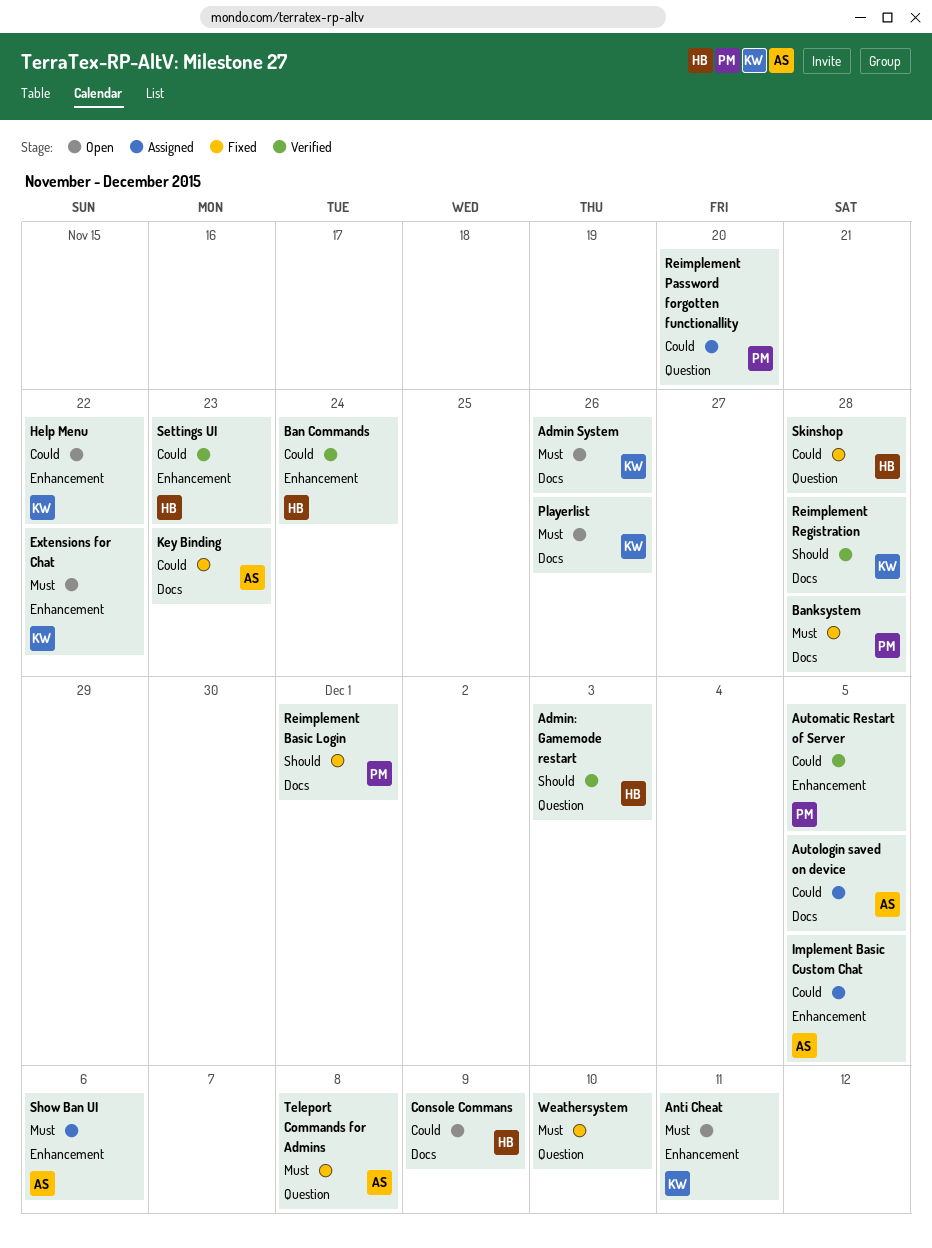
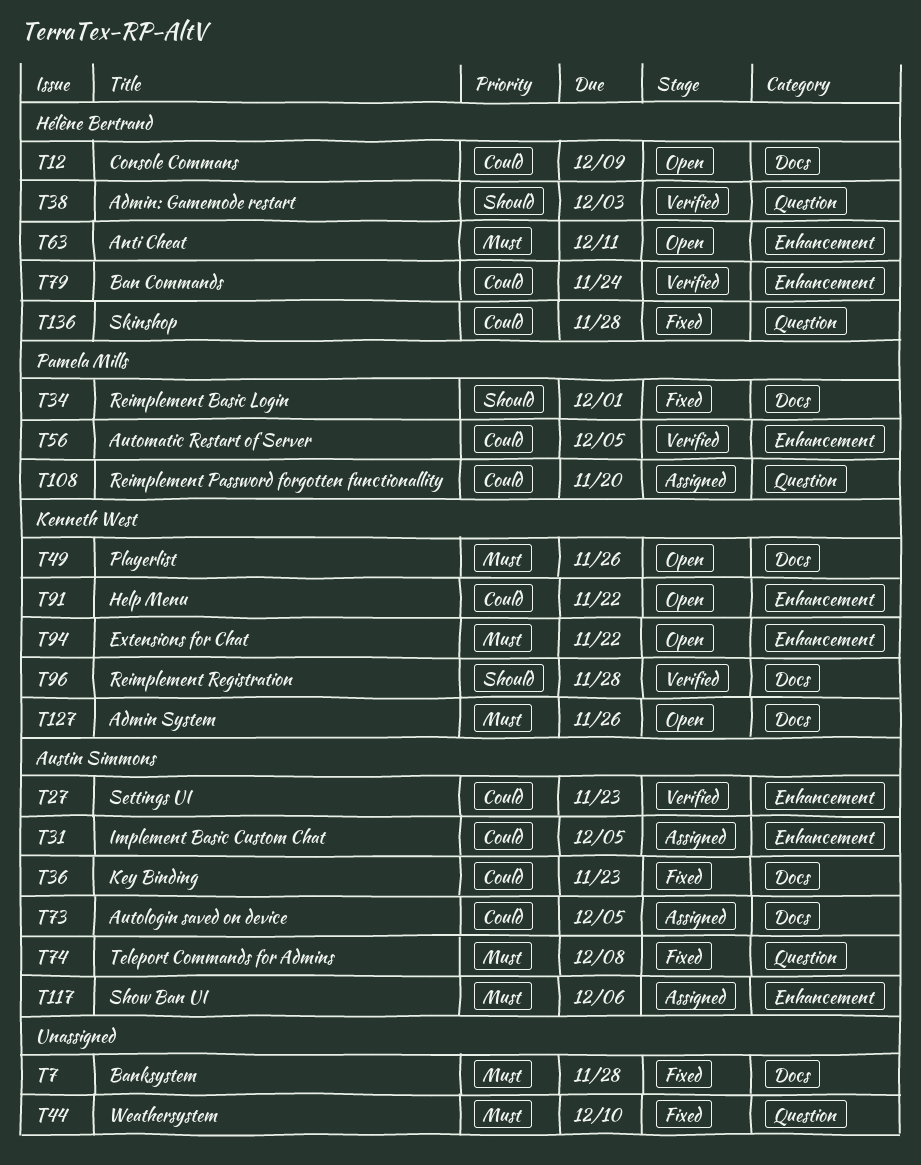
Anti Cheat, owner: Kenneth West -> Hélène Bertrand
Banksystem, owner: Pamela Mills -> none
Settings UI, owner: Hélène Bertrand -> Austin Simmons

